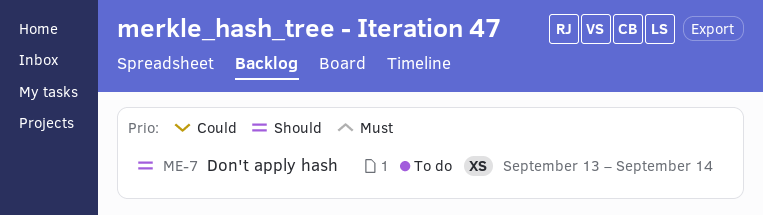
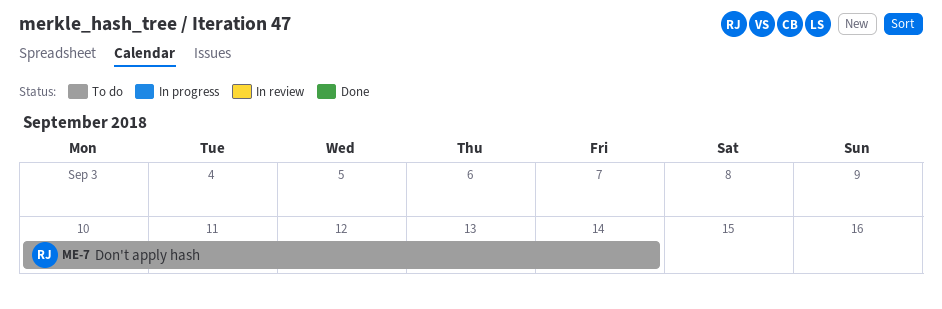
ME-7, start: Sep 13 -> Sep 10

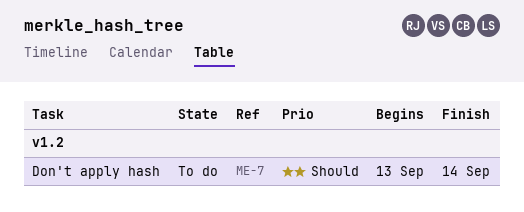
ME-7, start: Sep 10 -> Sep 13

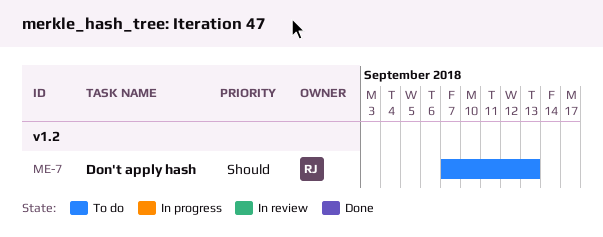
ME-7, start: Sep 13 -> Sep 7
ME-7, due: Sep 14 -> Sep 13

